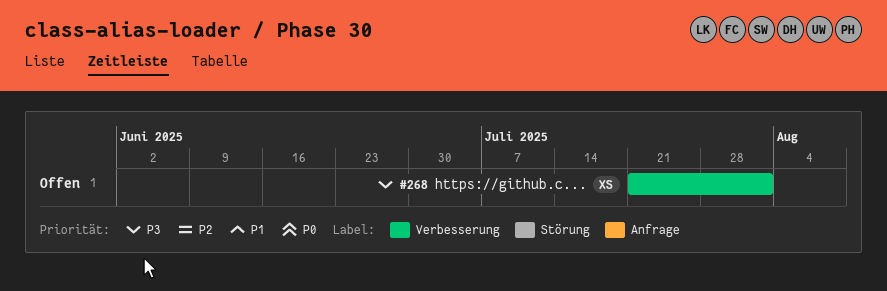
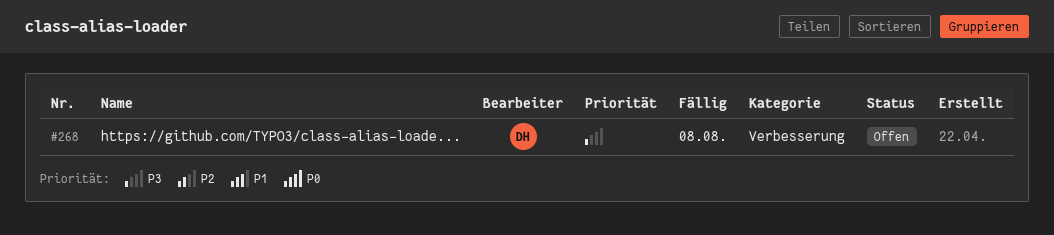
#268, due: Aug 1 -> Aug 8

